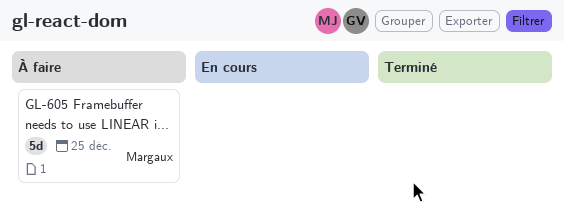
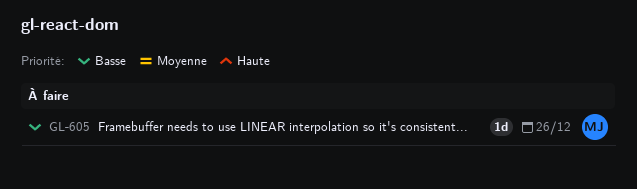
GL-605, estimate: 5d -> 1d
GL-605, due: Dec 25 -> Dec 26

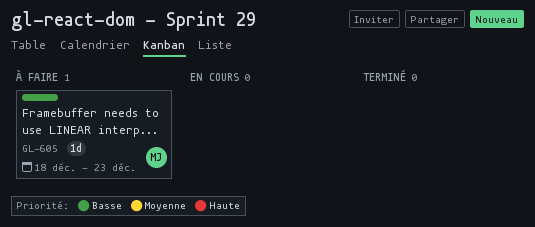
GL-605, due: Dec 26 -> Dec 23

